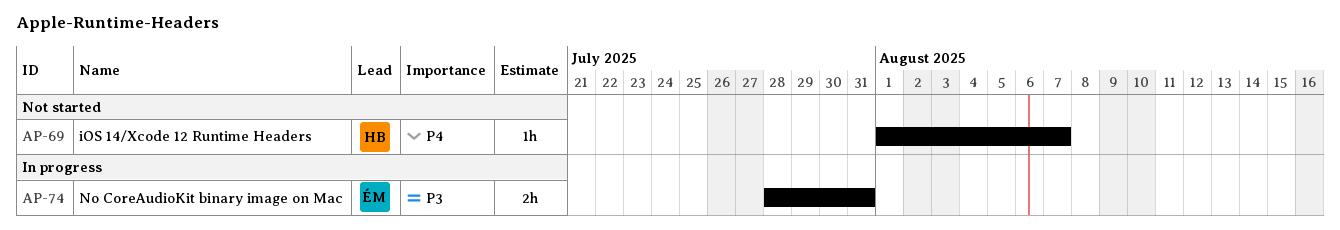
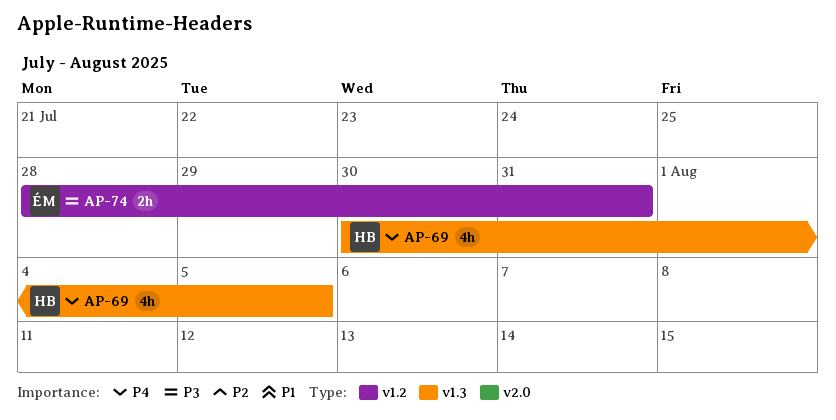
AP-69, estimate: 1h -> 4h
AP-69, start: Aug 1 -> Jul 30
AP-69, due: Aug 7 -> Aug 5

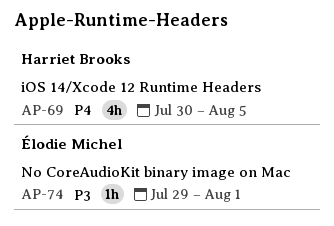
AP-74, estimate: 2h -> 1h
AP-74, start: Jul 28 -> Jul 29
AP-74, due: Jul 31 -> Aug 1

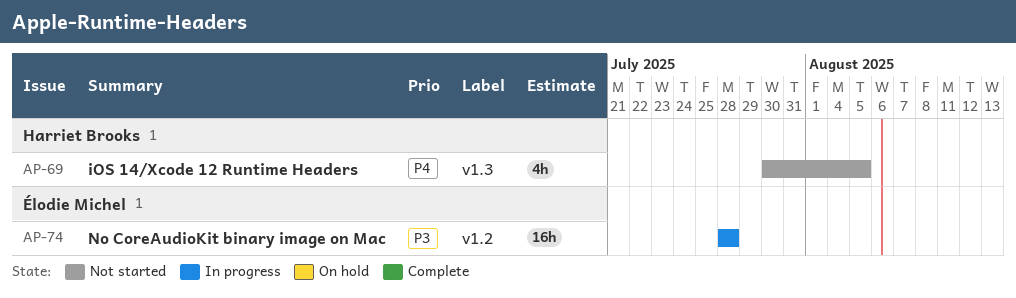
AP-74, estimate: 1h -> 16h
AP-74, start: Jul 29 -> Jul 28
AP-74, due: Aug 1 -> Jul 28

